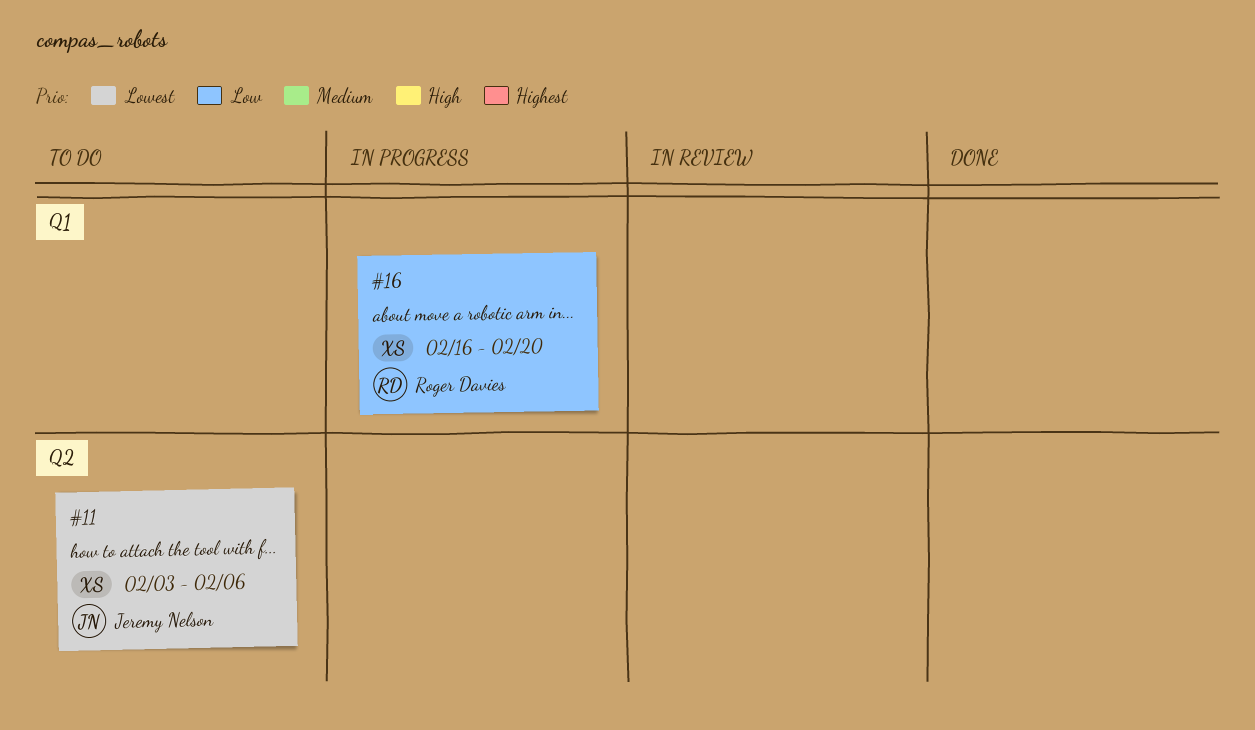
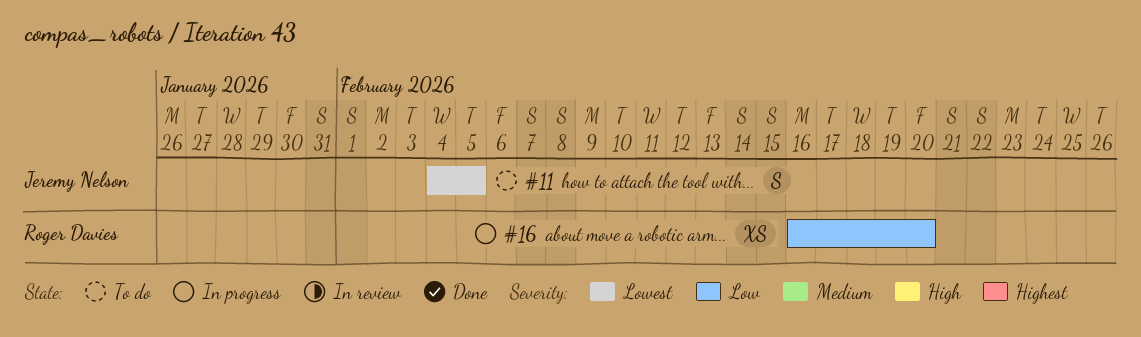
#11, estimate: XS -> S
#11, start: Feb 3 -> Feb 4
#11, due: Feb 6 -> Feb 5

